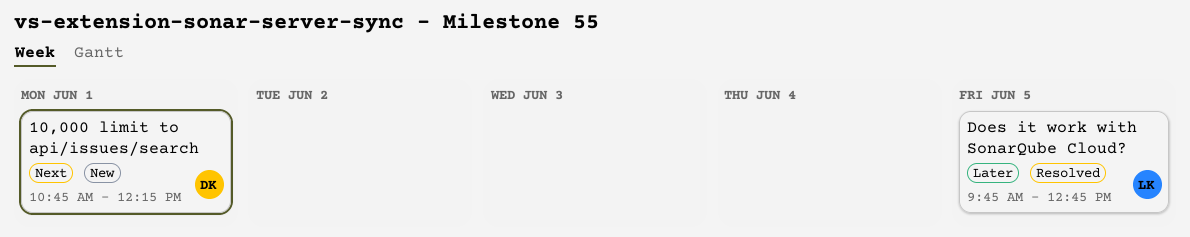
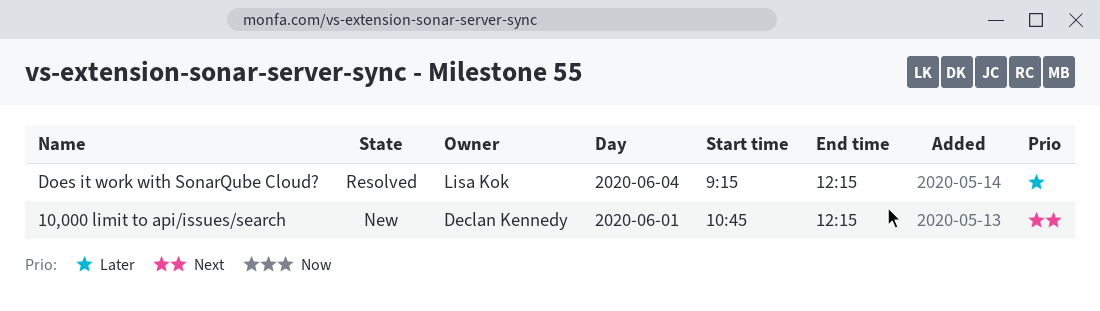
Does it work with SonarQube Cloud?, day: Jun 5 -> Jun 4
Does it work with SonarQube Cloud?, begins: 09:45 -> 09:15
Does it work with SonarQube Cloud?, ends: 12:45 -> 12:15

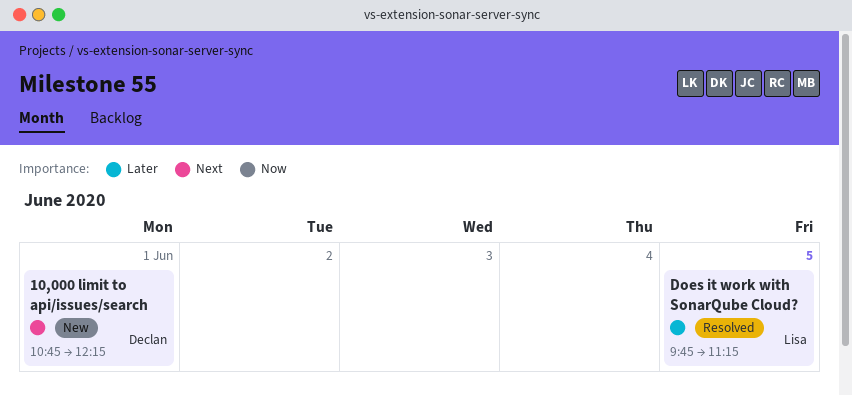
Does it work with SonarQube Cloud?, day: Jun 4 -> Jun 5
Does it work with SonarQube Cloud?, begins: 09:15 -> 09:45
Does it work with SonarQube Cloud?, ends: 12:15 -> 11:15

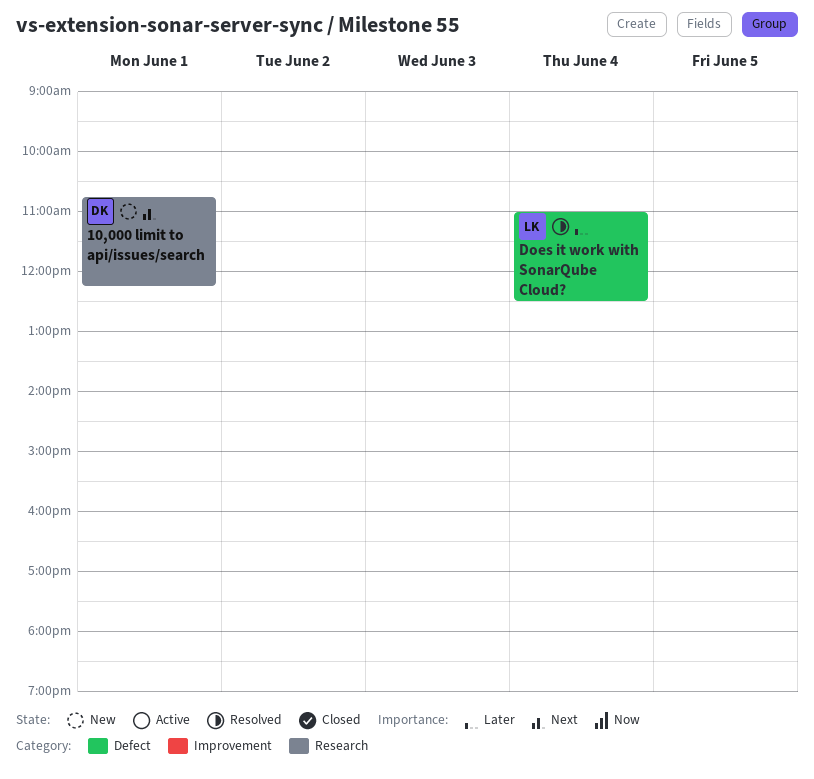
Does it work with SonarQube Cloud?, day: Jun 5 -> Jun 4
Does it work with SonarQube Cloud?, begins: 09:45 -> 11:00
Does it work with SonarQube Cloud?, ends: 11:15 -> 12:30

